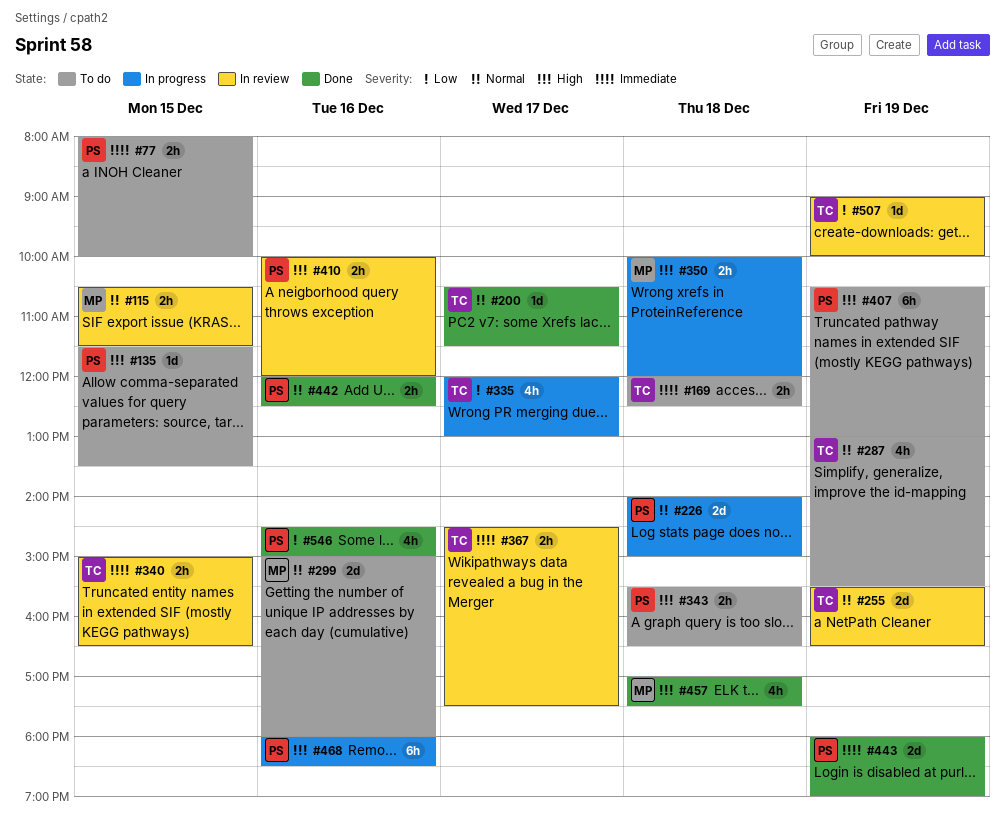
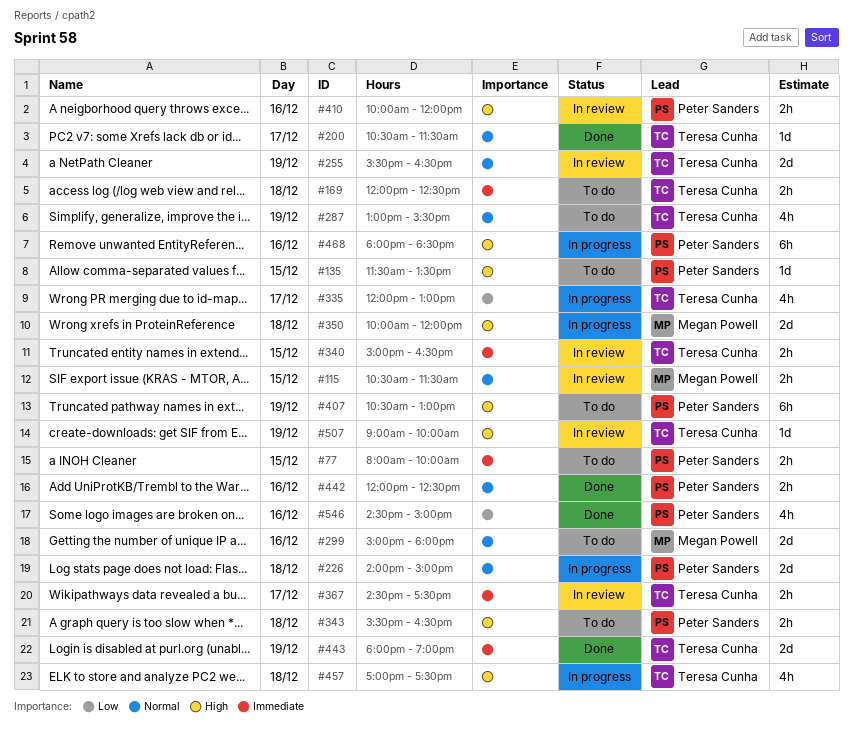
#350, estimate: 2h -> 2d
#443, owner: Peter Sanders -> Teresa Cunha
#457, status: Done -> In progress
#457, owner: Megan Powell -> Teresa Cunha
#507, priority: Low -> High

